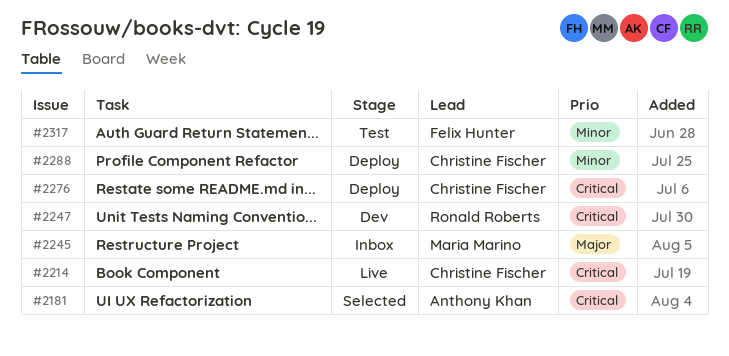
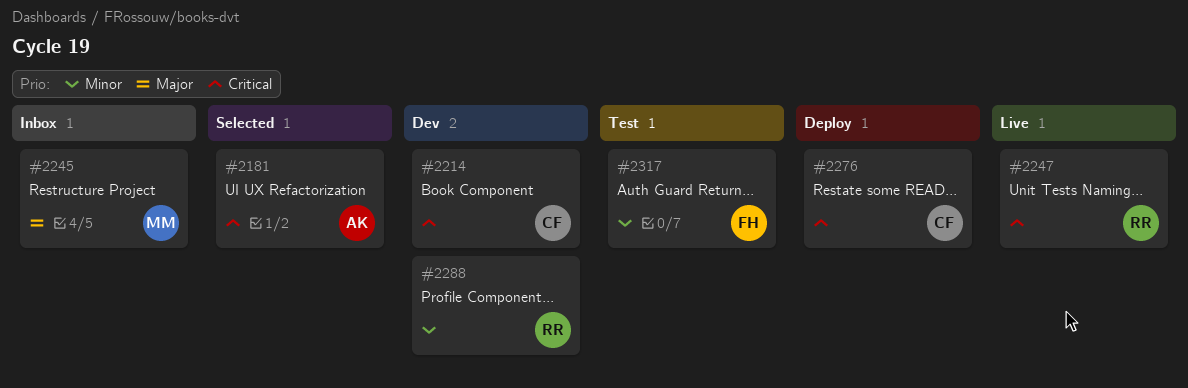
#2214, status: Live -> Dev
#2247, status: Dev -> Live
#2288, status: Deploy -> Dev
#2288, owner: Christine Fischer -> Ronald Roberts

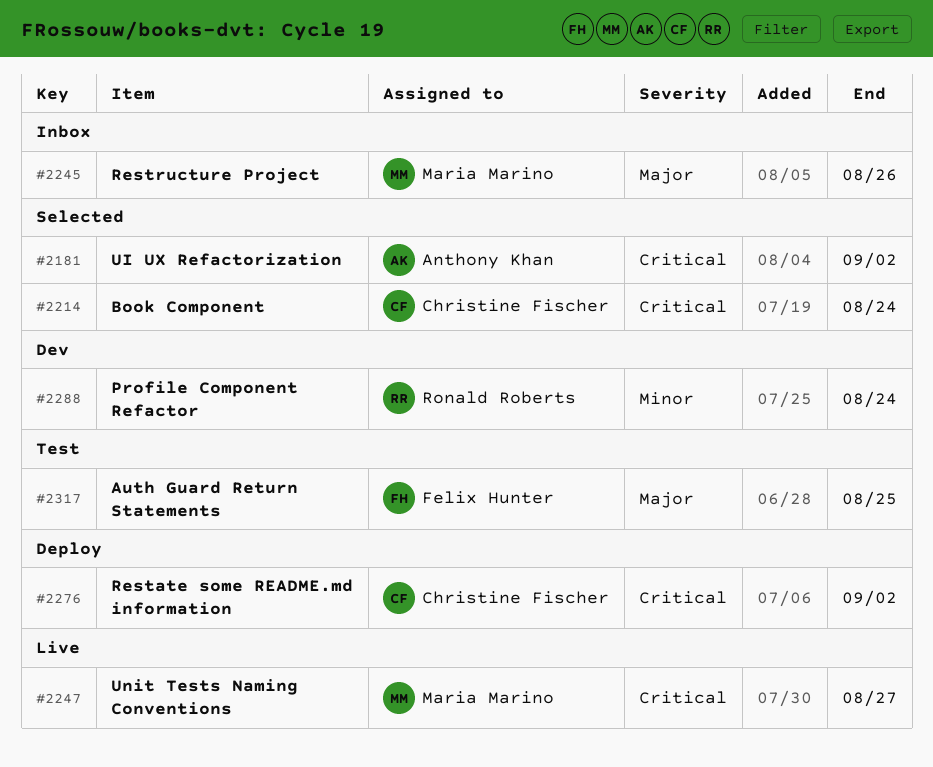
#2214, status: Dev -> Selected
#2247, owner: Ronald Roberts -> Maria Marino
#2317, priority: Minor -> Major

